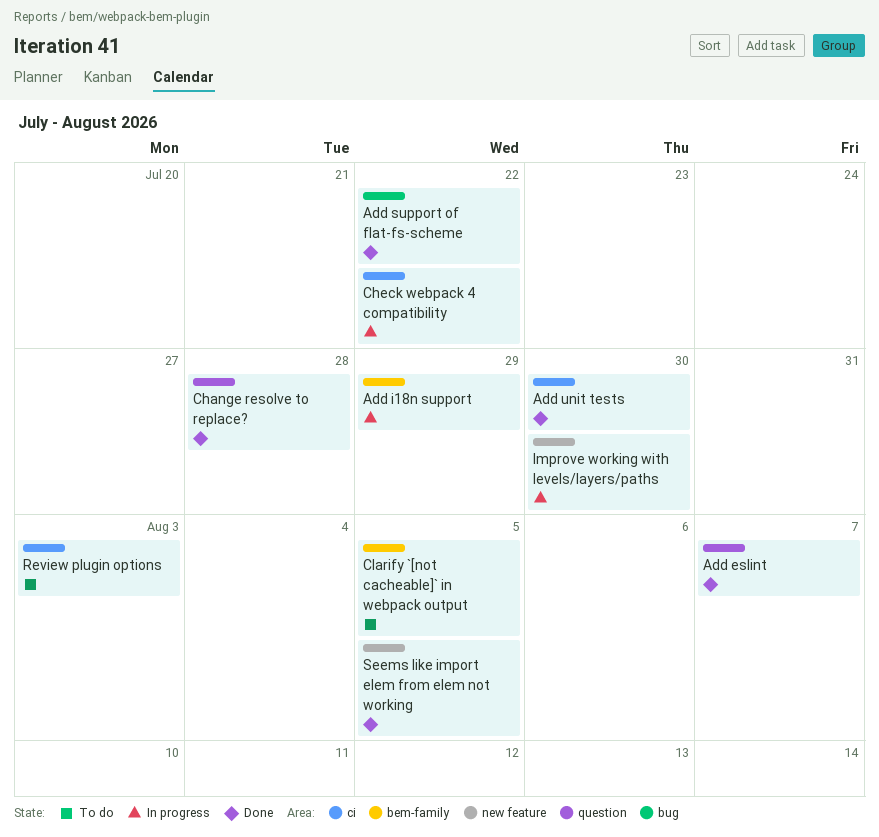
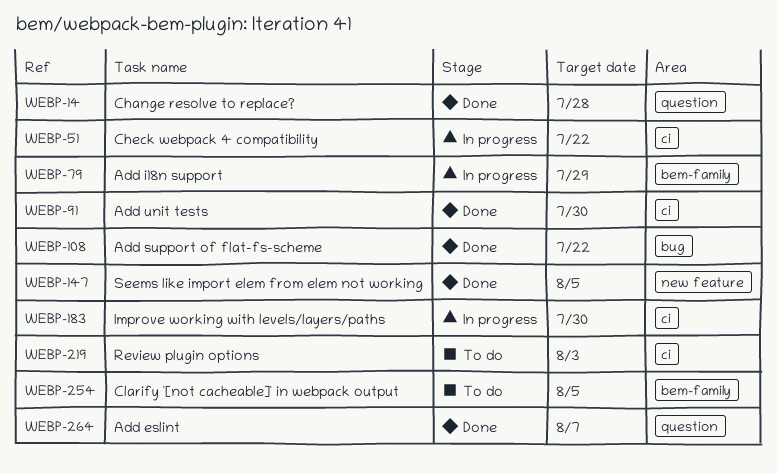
Improve working with levels/layers/paths, label: new feature -> ci

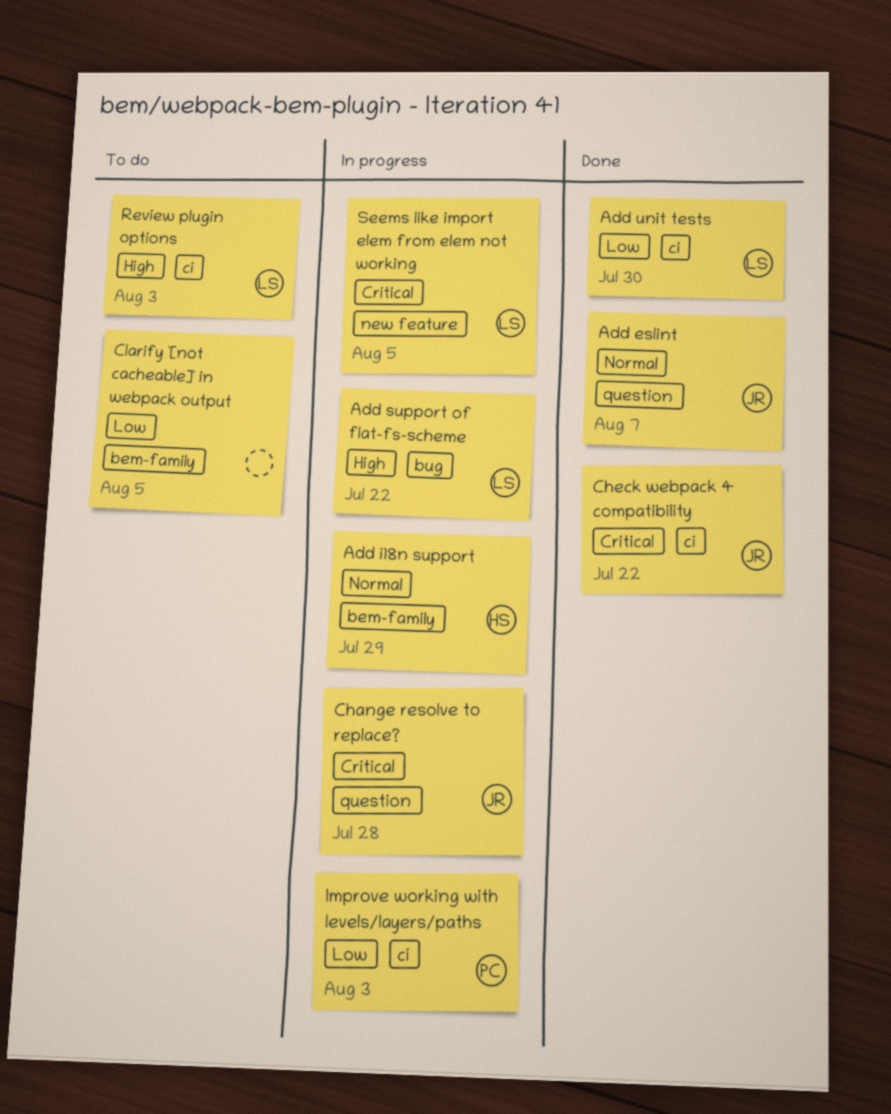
Add support of flat-fs-scheme, status: Done -> In progress
Change resolve to replace?, status: Done -> In progress
Check webpack 4 compatibility, status: In progress -> Done
Improve working with levels/layers/paths, due: Jul 30 -> Aug 3
Seems like import elem from elem not working, status: Done -> In progress

